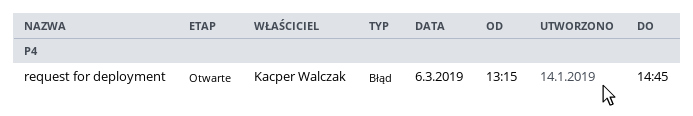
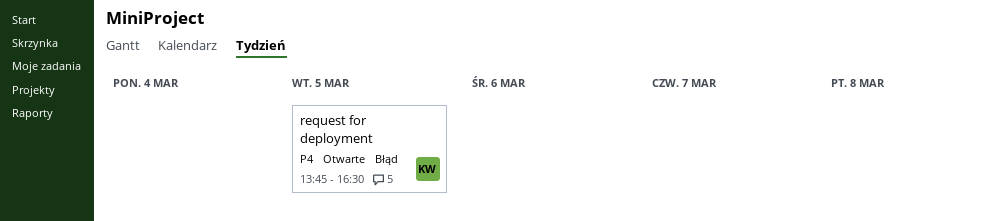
request for deployment, day: Mar 6 -> Mar 5
request for deployment, begins: 13:15 -> 13:45
request for deployment, ends: 14:45 -> 16:30

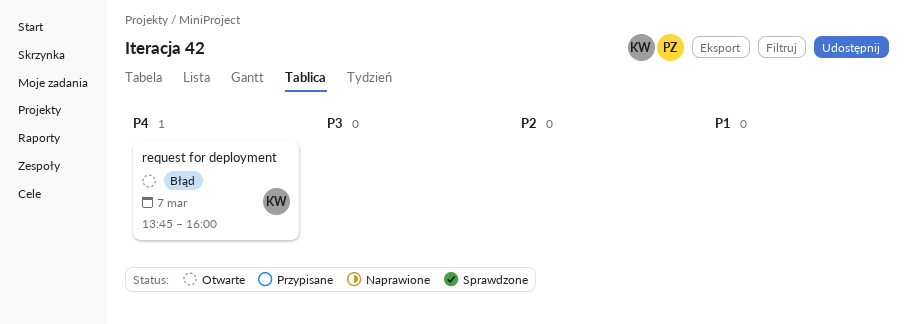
request for deployment, day: Mar 5 -> Mar 7
request for deployment, ends: 16:30 -> 16:00

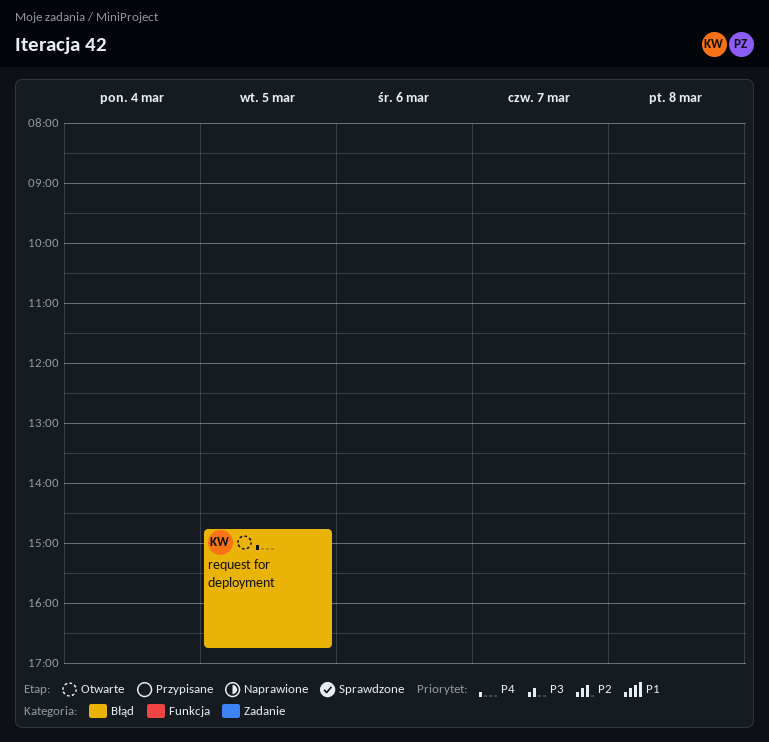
request for deployment, day: Mar 7 -> Mar 5
request for deployment, begins: 13:45 -> 14:45
request for deployment, ends: 16:00 -> 16:45

